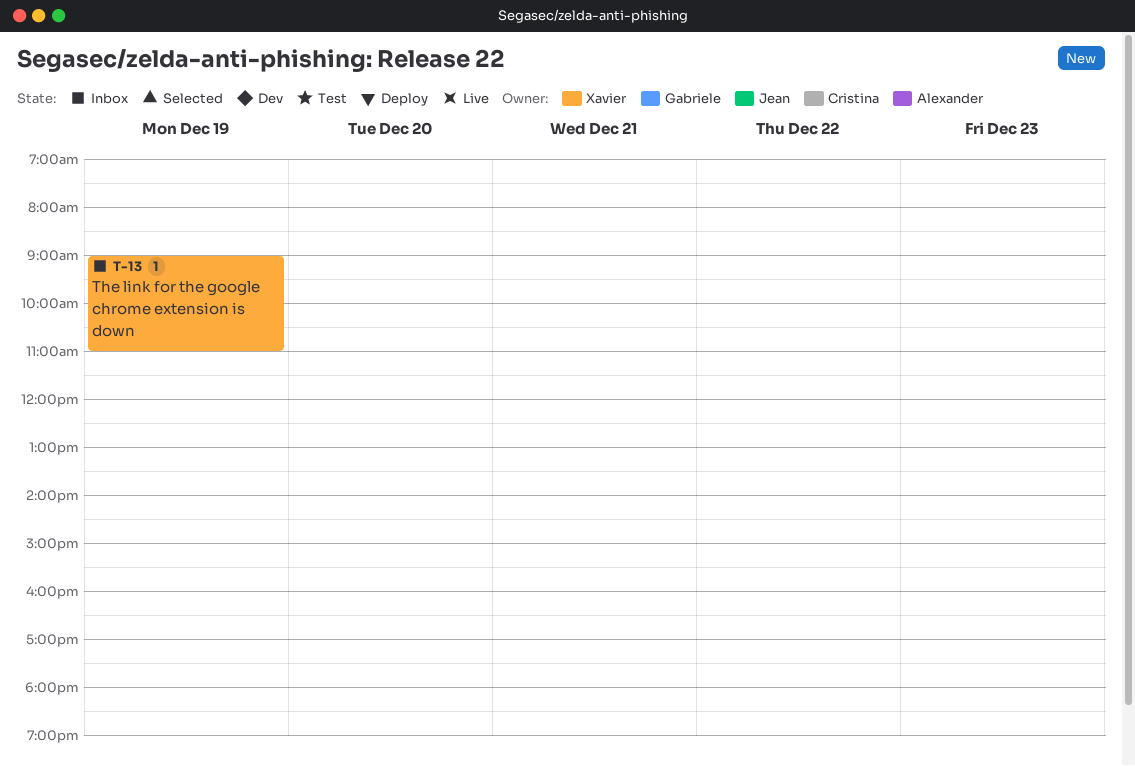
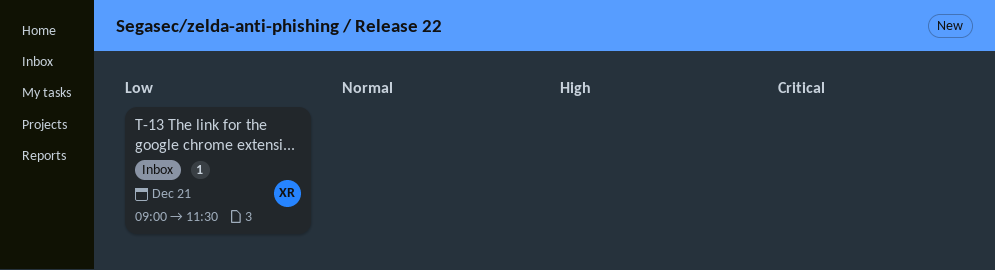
T-13, day: Dec 19 -> Dec 21
T-13, ends: 11:00 -> 11:30

